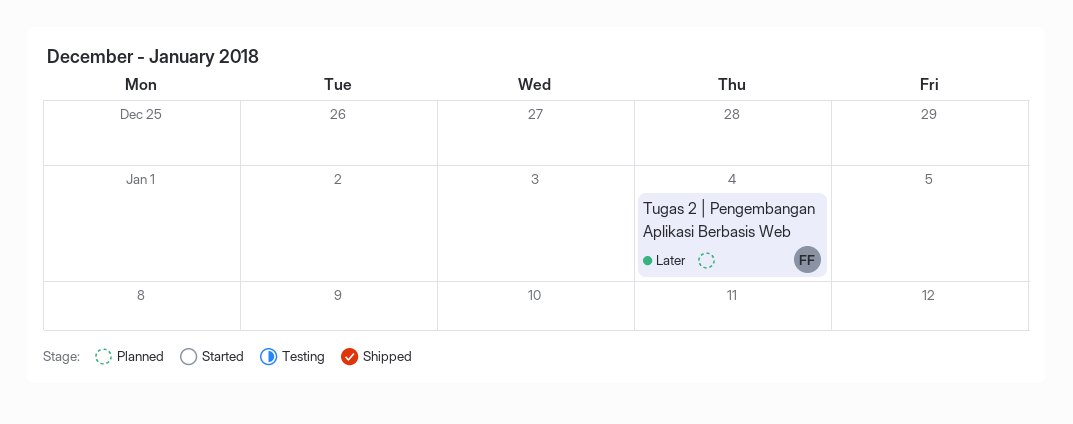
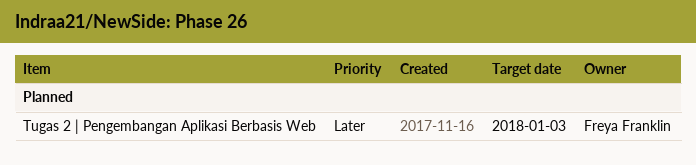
Tugas 2 | Pengembangan Aplikasi Berbasis Web, due: Jan 4 -> Jan 3

